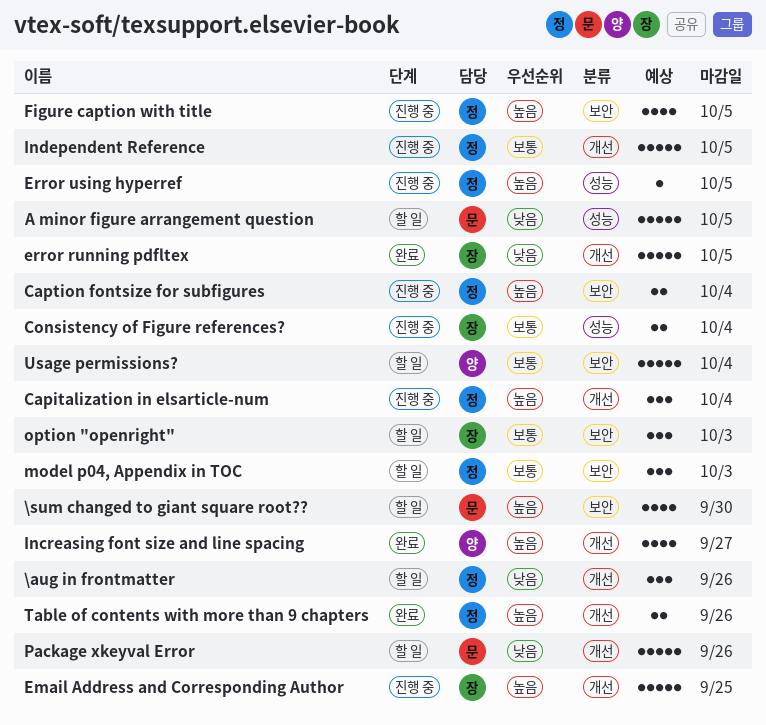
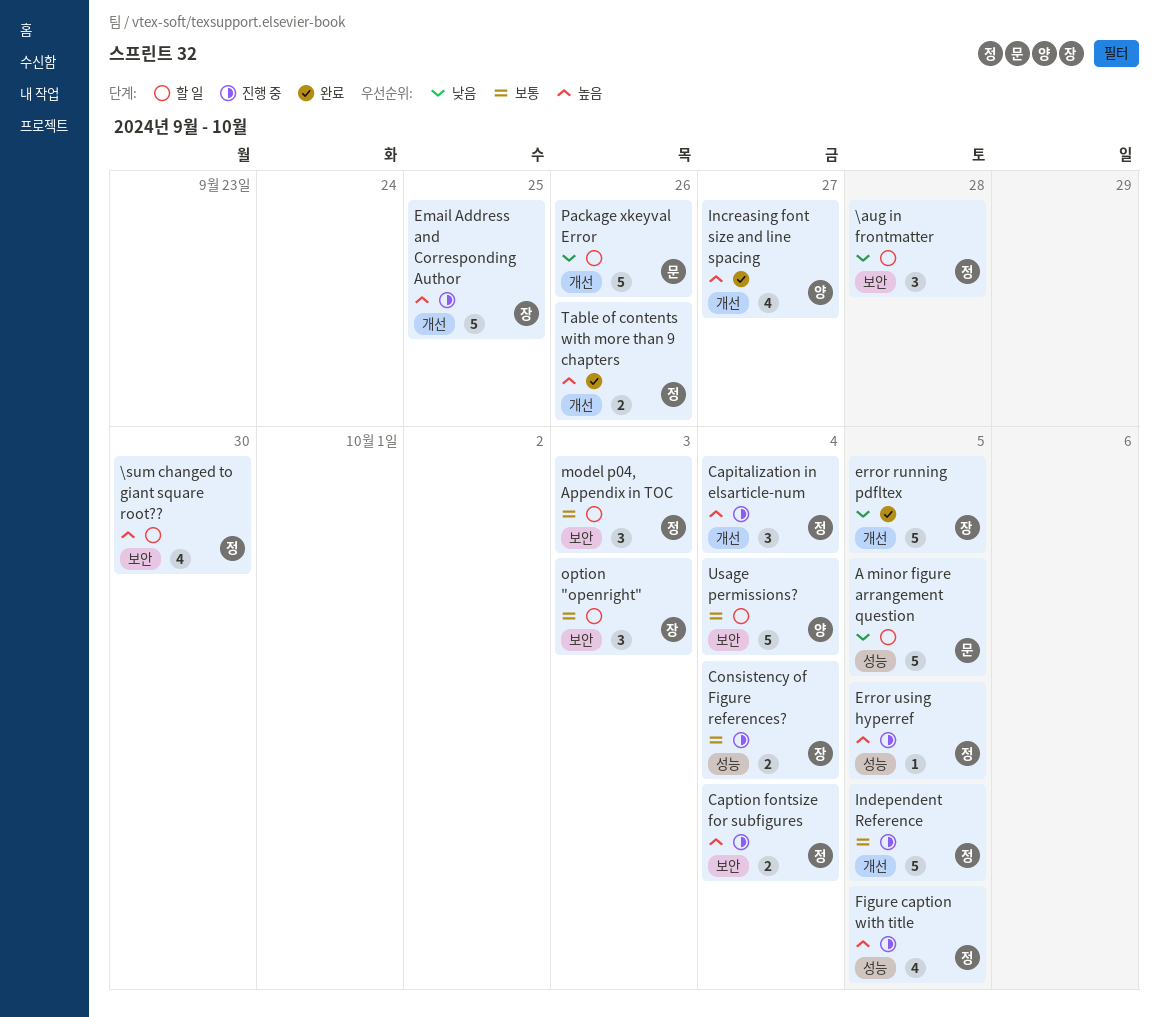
\aug in frontmatter, label: 개선 -> 보안
\aug in frontmatter, due: Sep 26 -> Sep 28
\sum changed to giant square root??, owner: 문 -> 정
Figure caption with title, label: 보안 -> 성능

